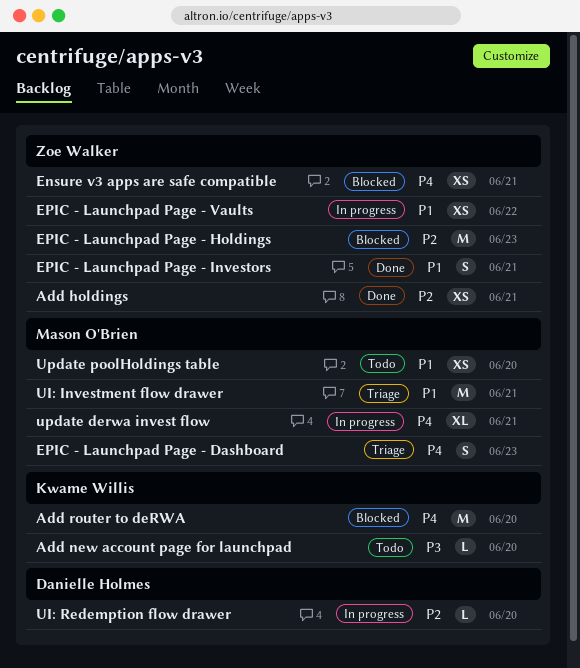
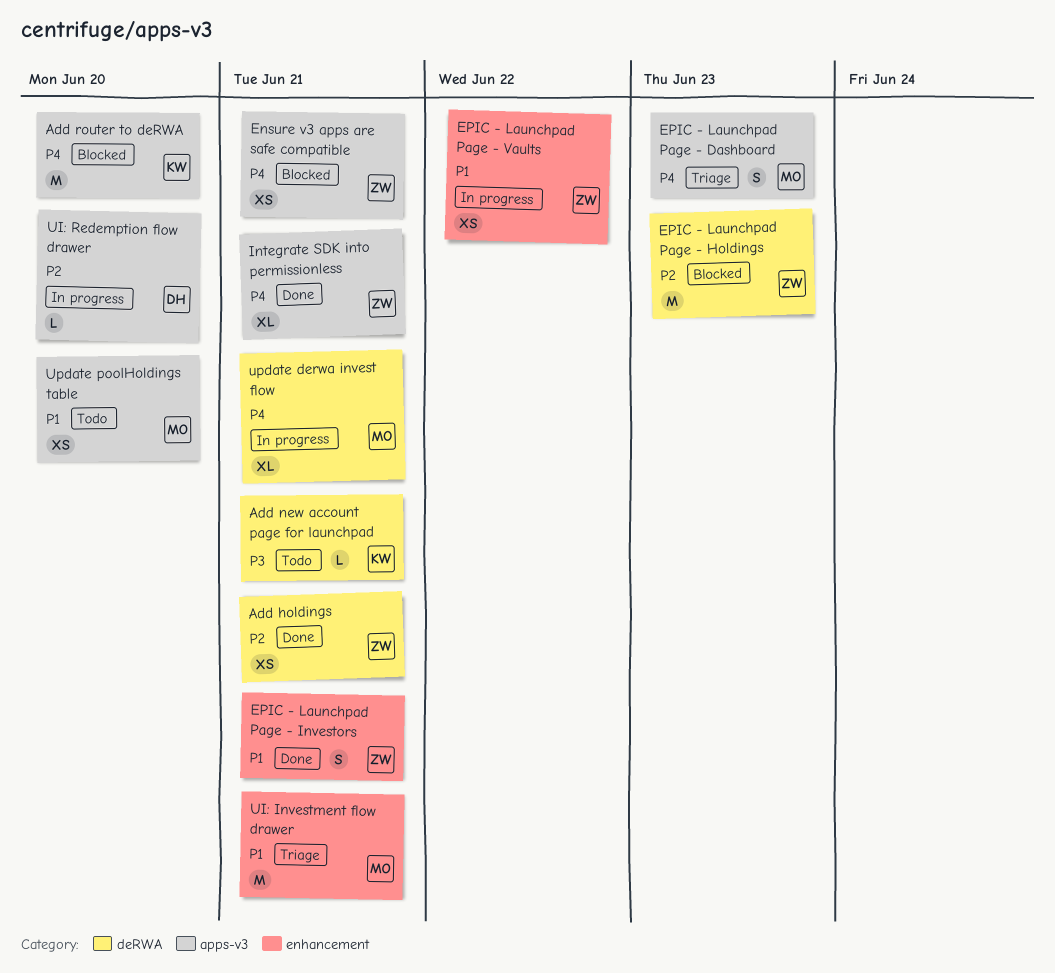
Add new account page for launchpad, due: Jun 20 -> Jun 21
Integrate SDK into permissionless: none -> present

